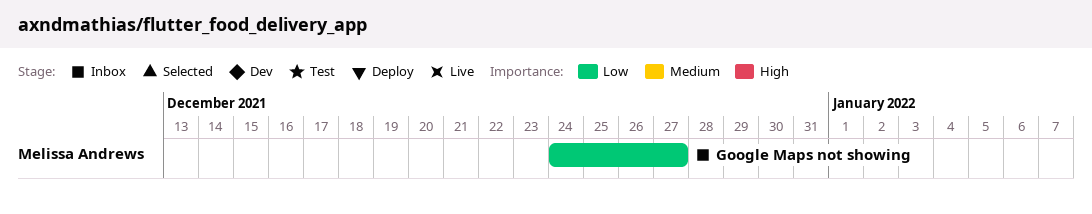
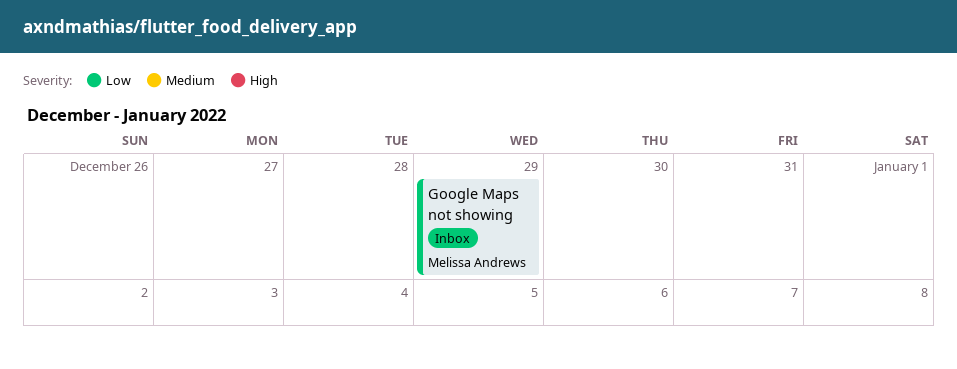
Google Maps not showing, due: Dec 27 -> Dec 29

